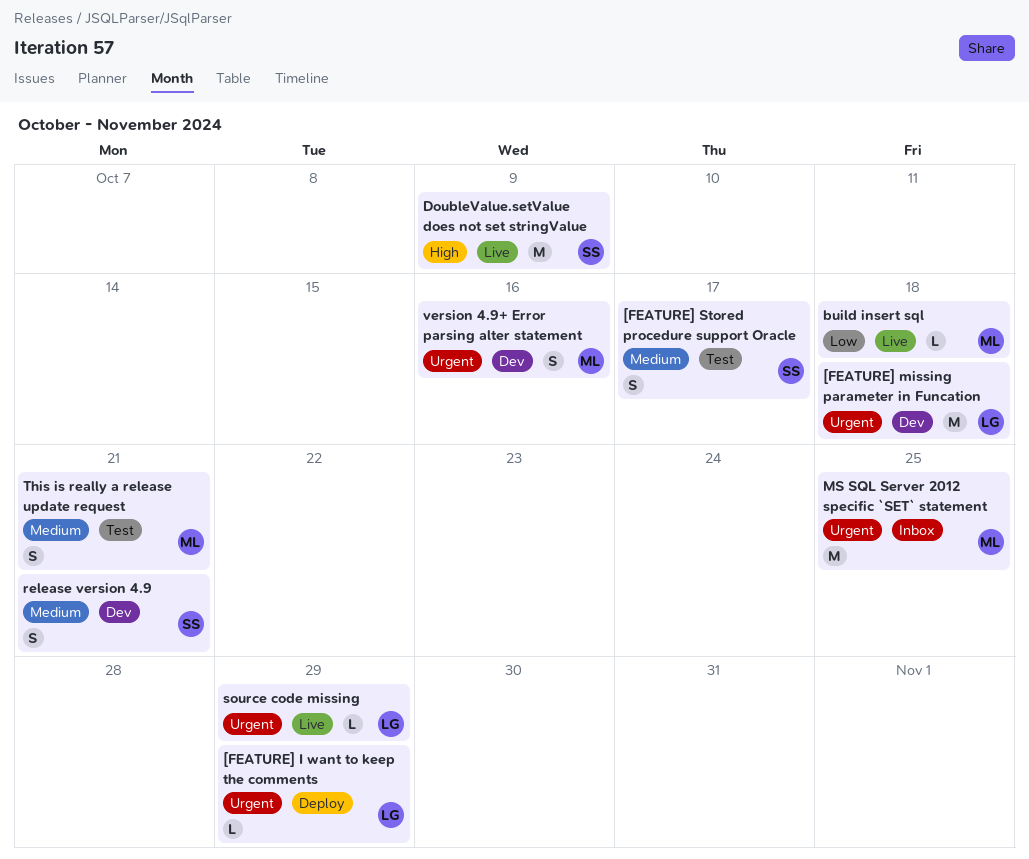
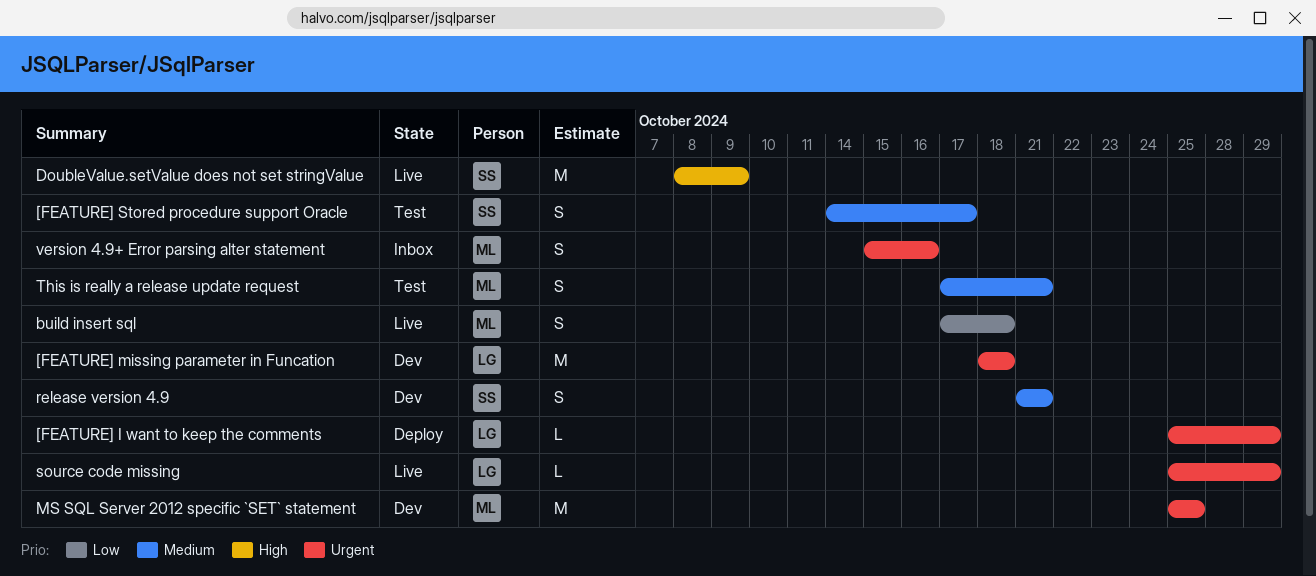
build insert sql, estimate: L -> S
MS SQL Server 2012 specific `SET` statement, status: Inbox -> Dev
version 4.9+ Error parsing alter statement, status: Dev -> Inbox

